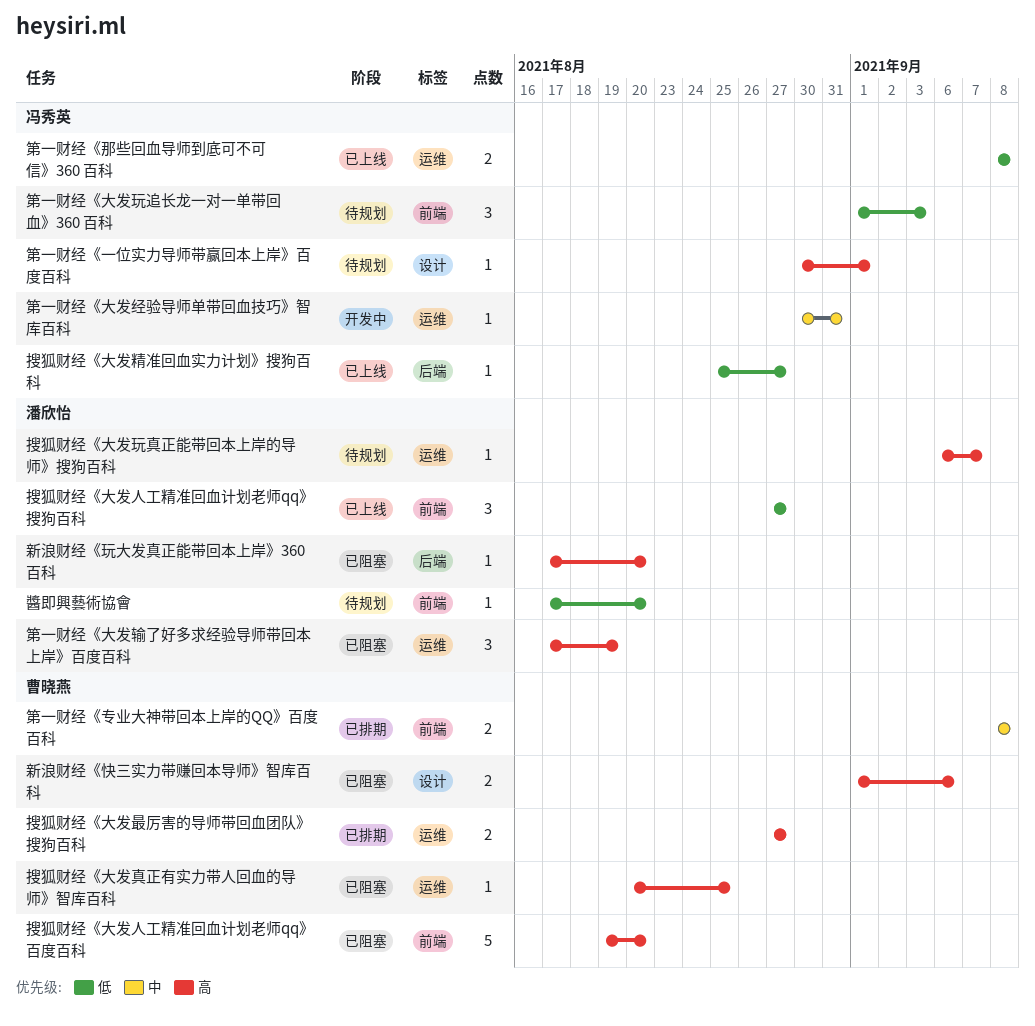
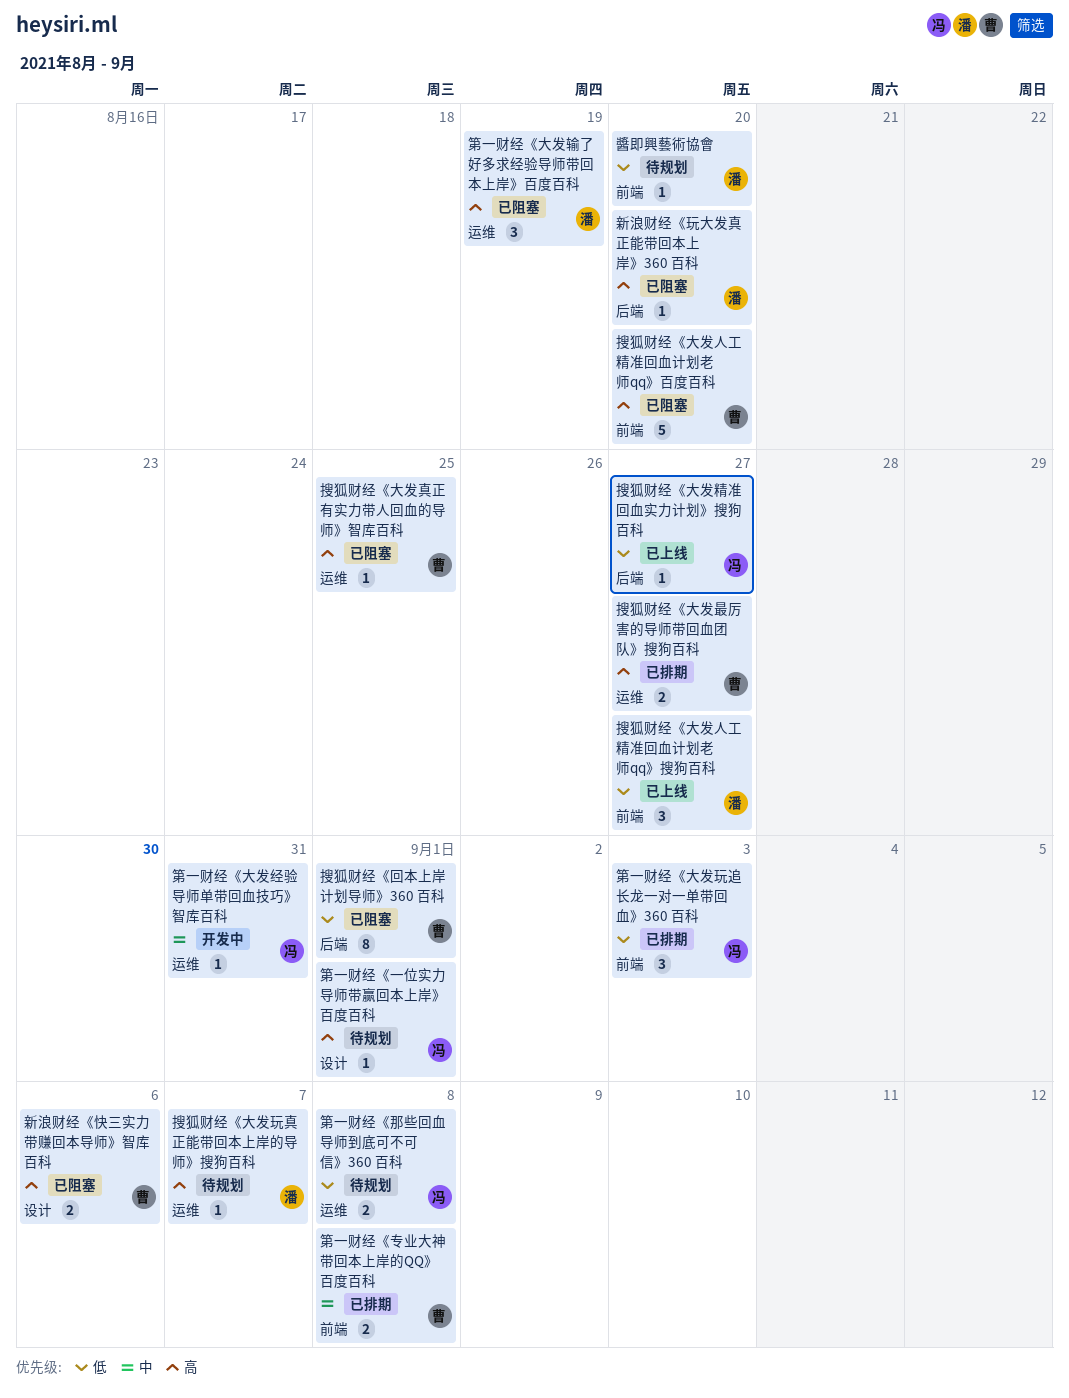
搜狐财经《回本上岸计划导师》360 百科: none -> present
第一财经《大发玩追长龙一对一单带回血》360 百科, status: 待规划 -> 已排期
第一财经《那些回血导师到底可不可信》360 百科, status: 已上线 -> 待规划

